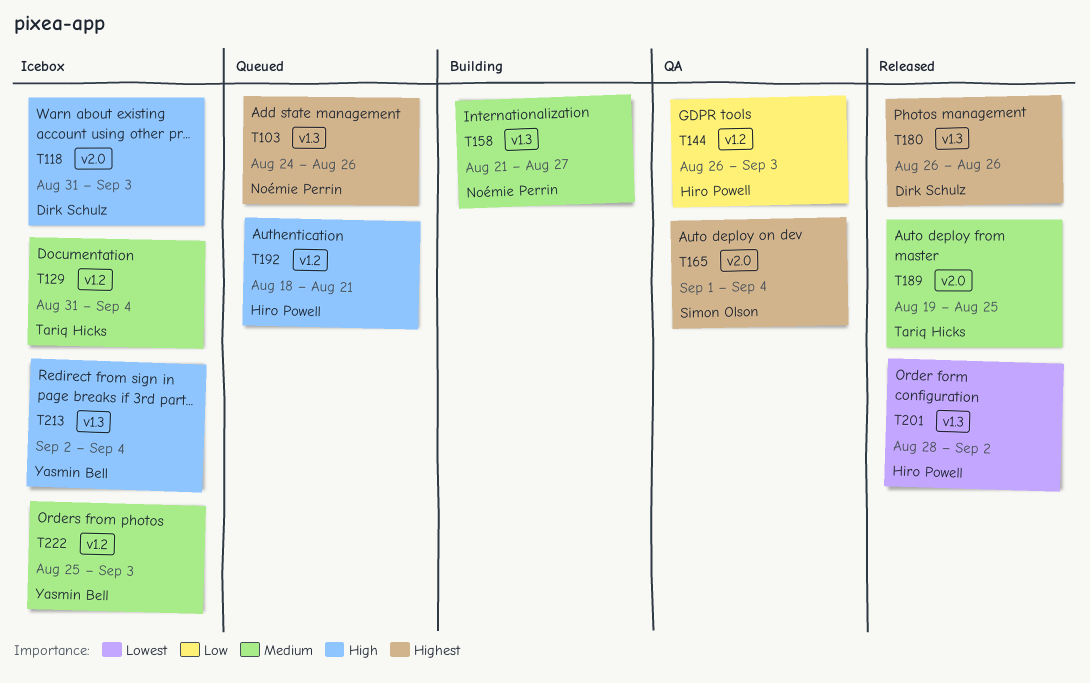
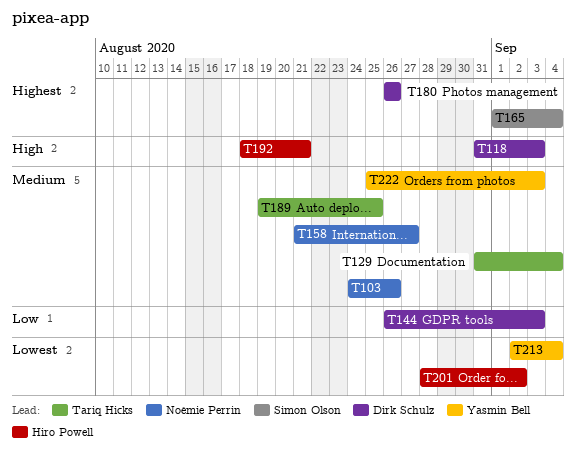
T103, priority: Highest -> Medium
T144, owner: Hiro Powell -> Dirk Schulz
T213, priority: High -> Lowest

